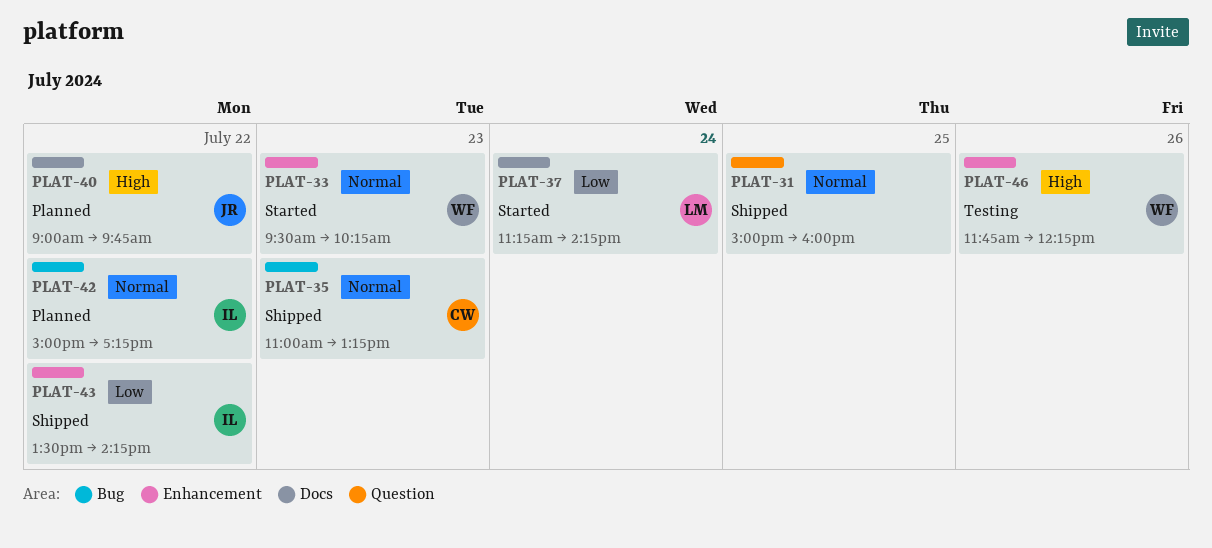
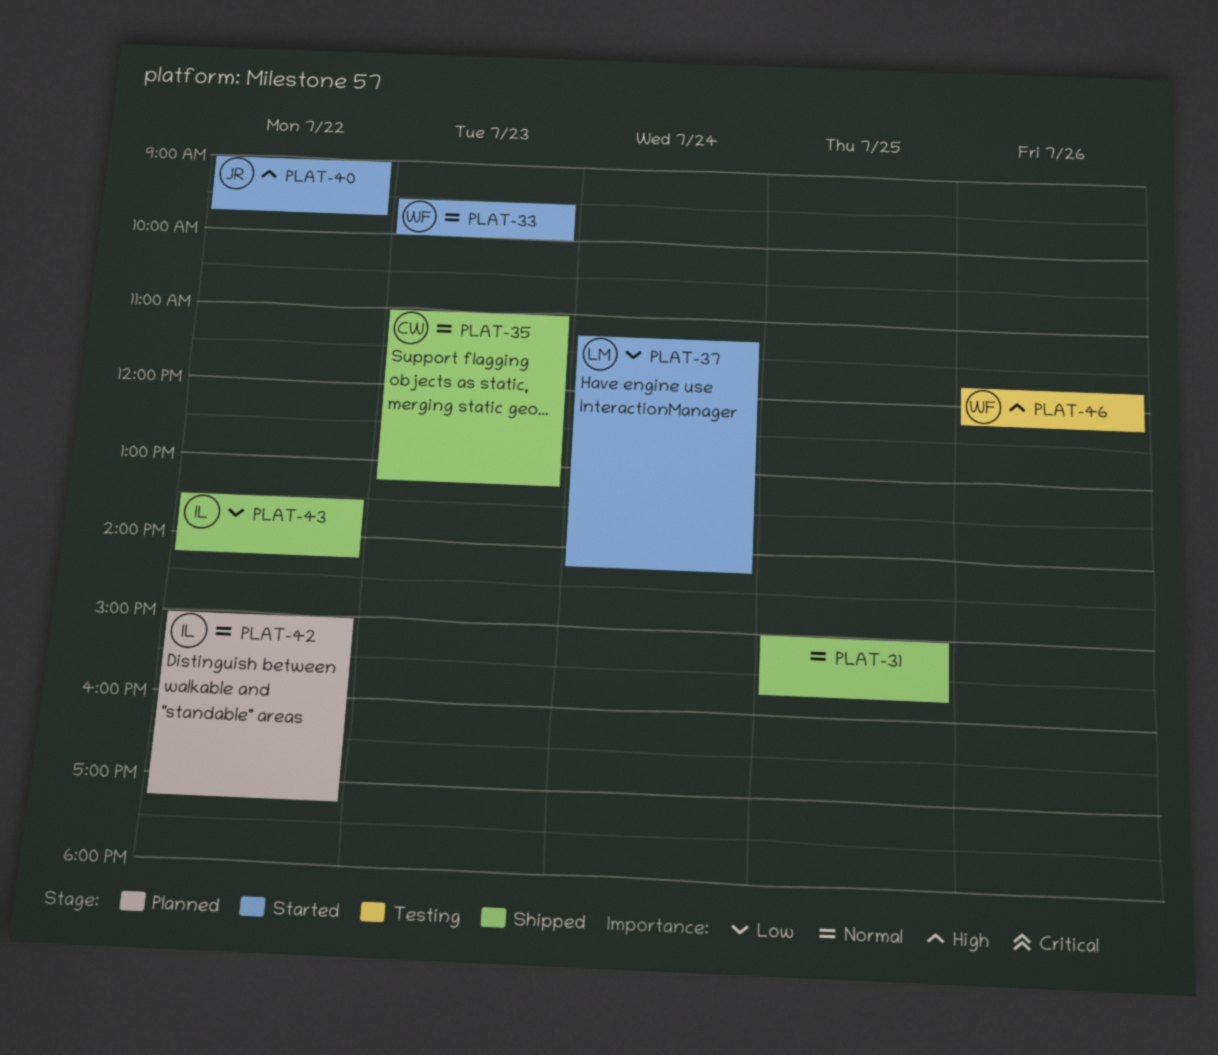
PLAT-31, ends: 16:00 -> 15:45
PLAT-33, ends: 10:15 -> 10:00
PLAT-40, status: Planned -> Started

